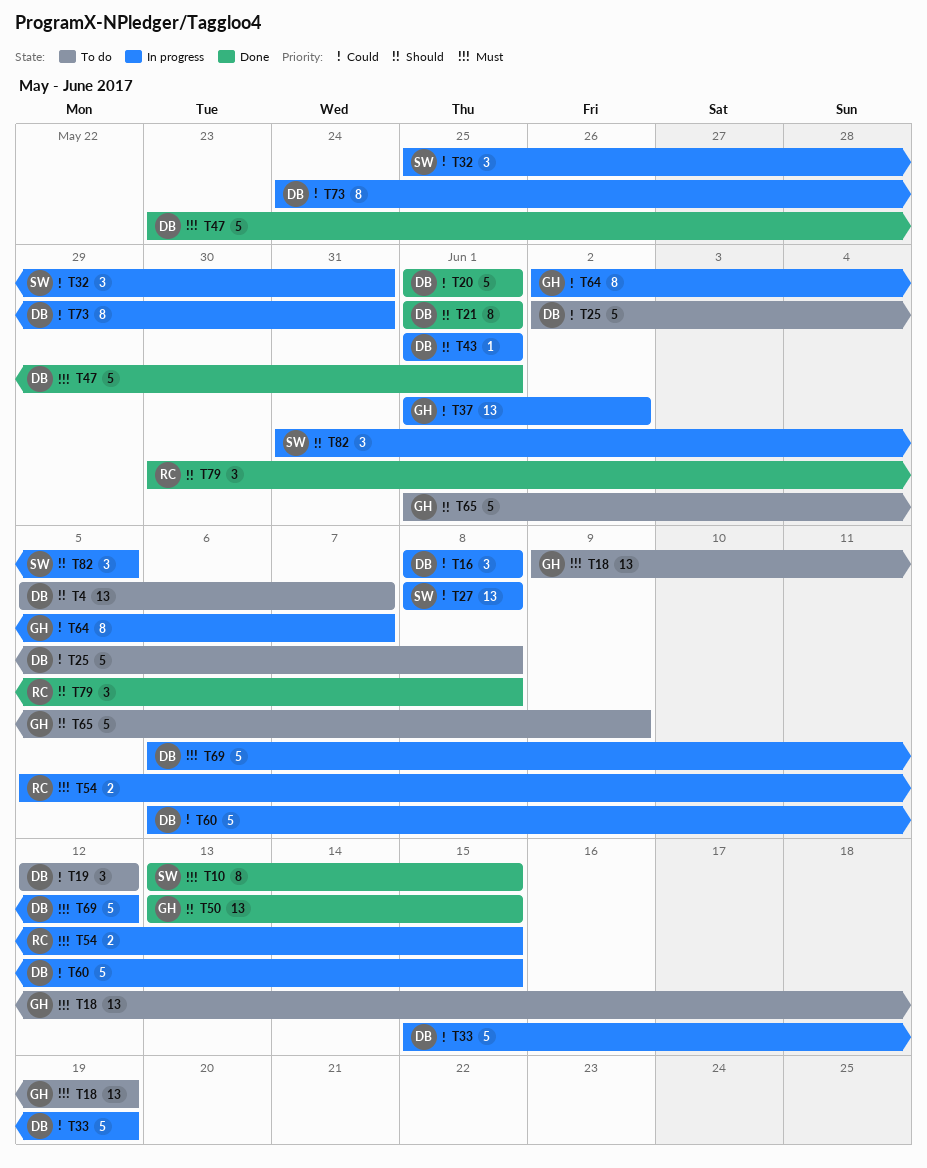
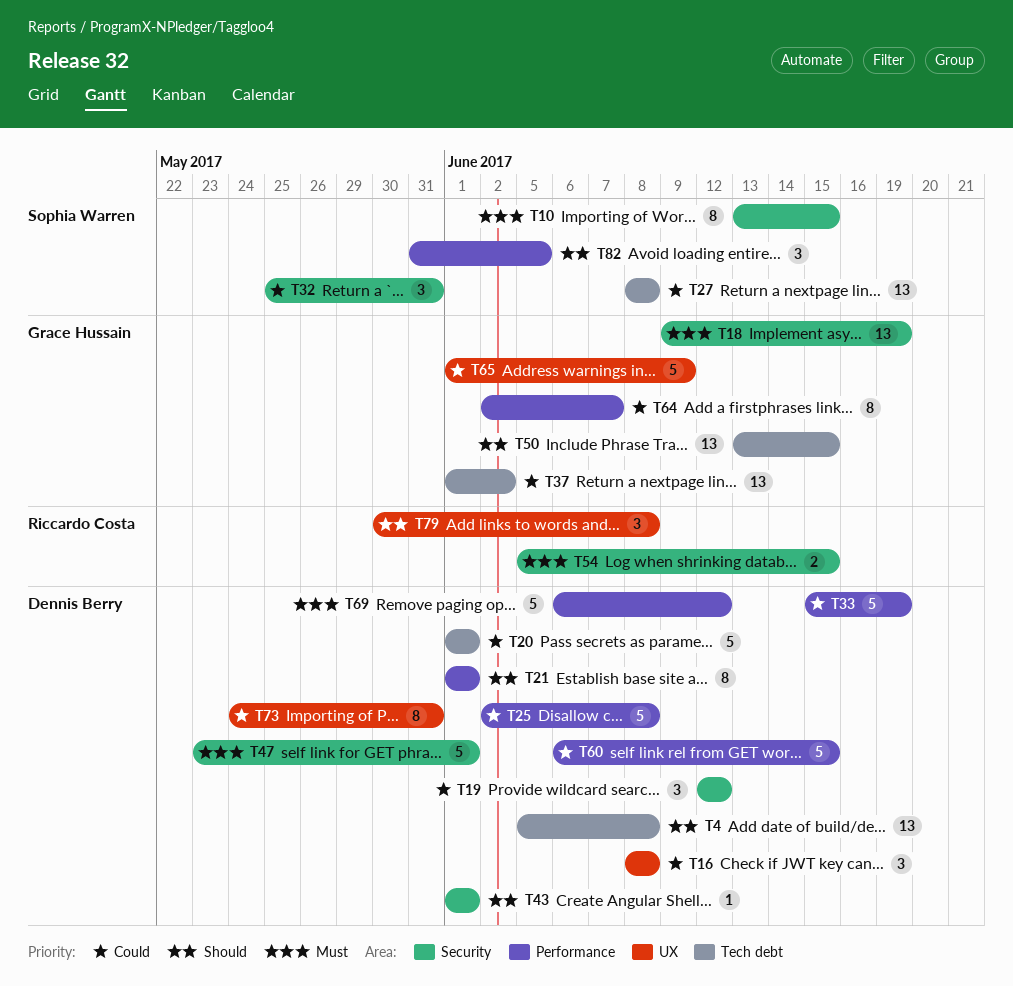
T4, due: Jun 7 -> Jun 8
T65, priority: Should -> Could

